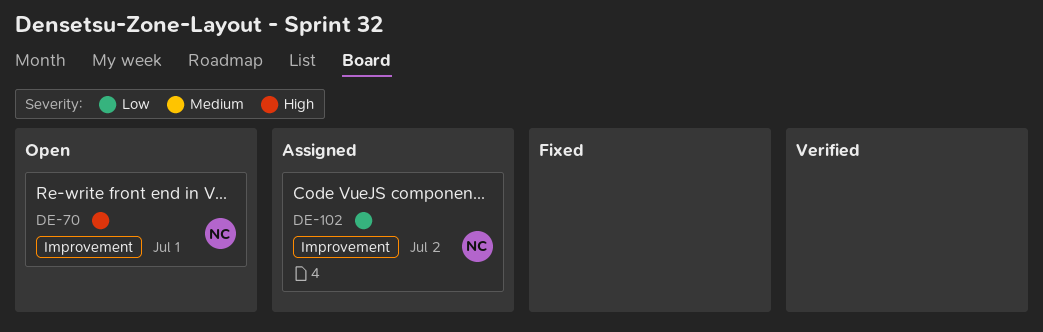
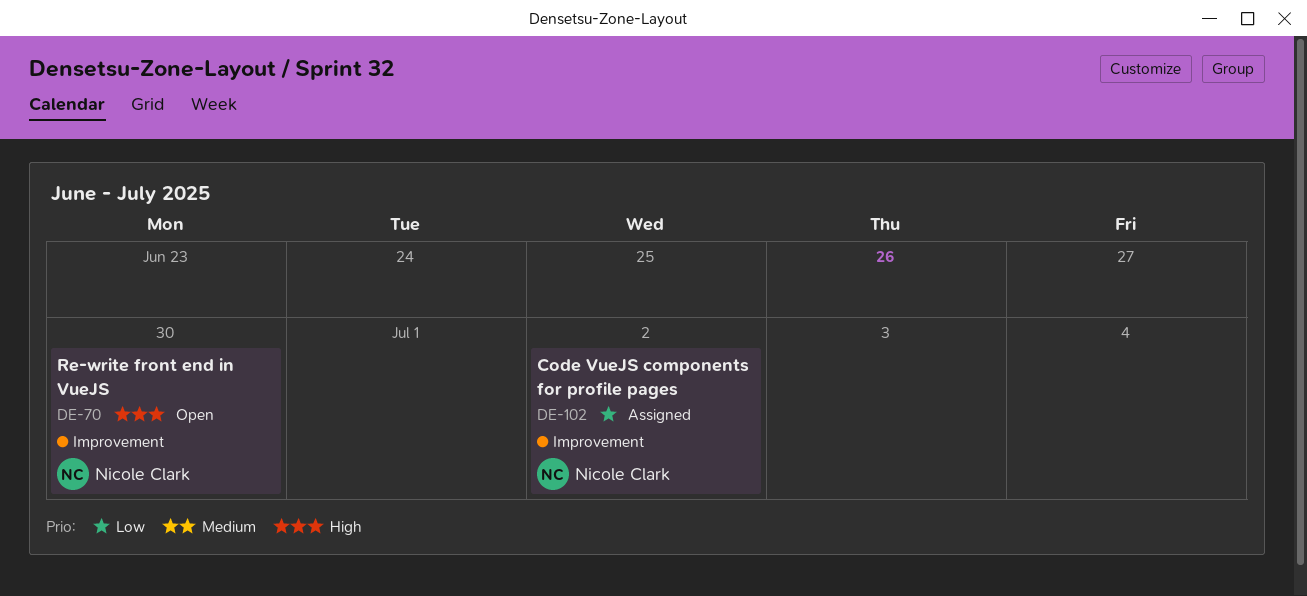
DE-70, due: Jul 1 -> Jun 30

